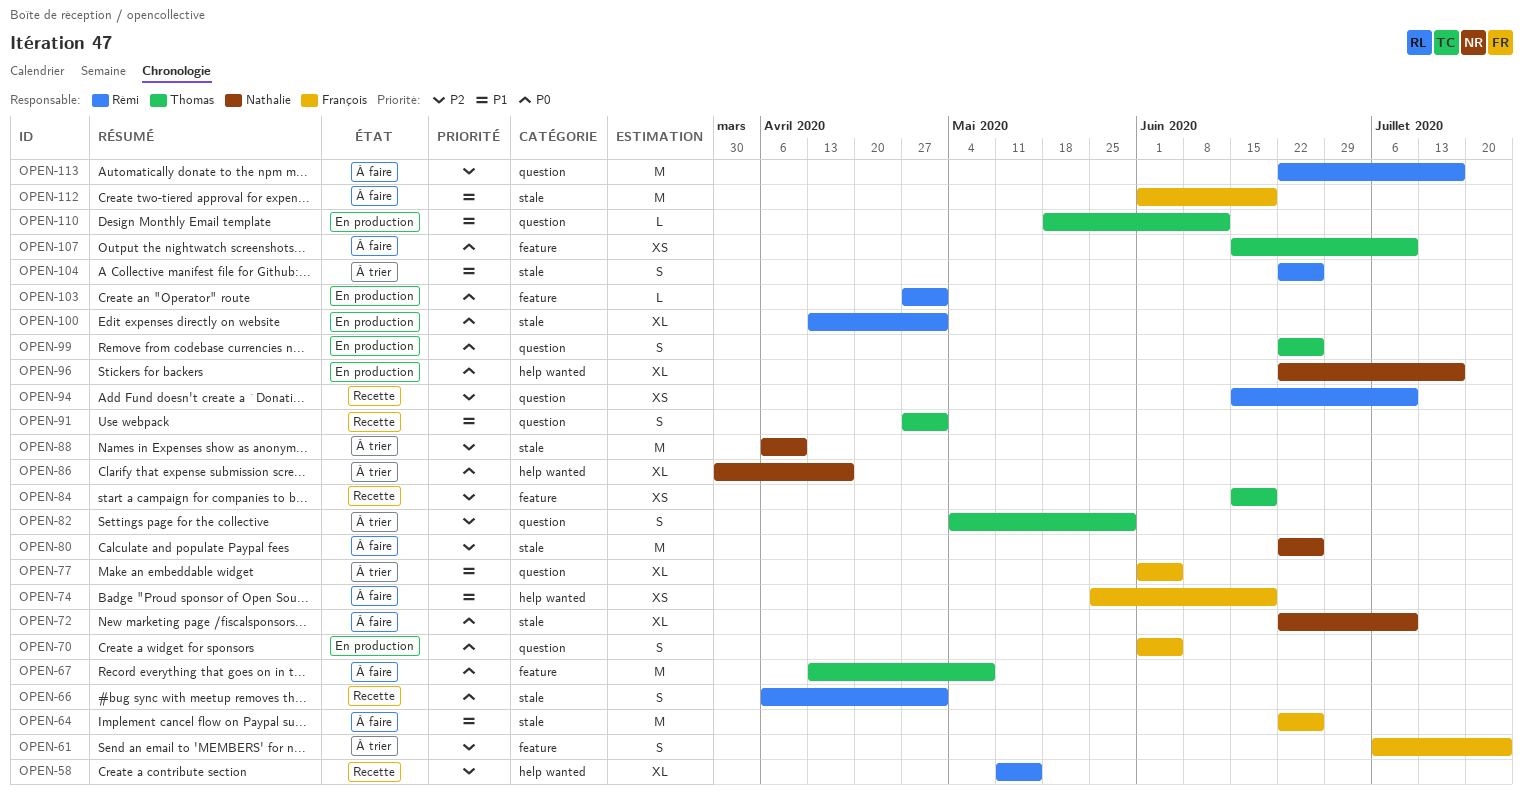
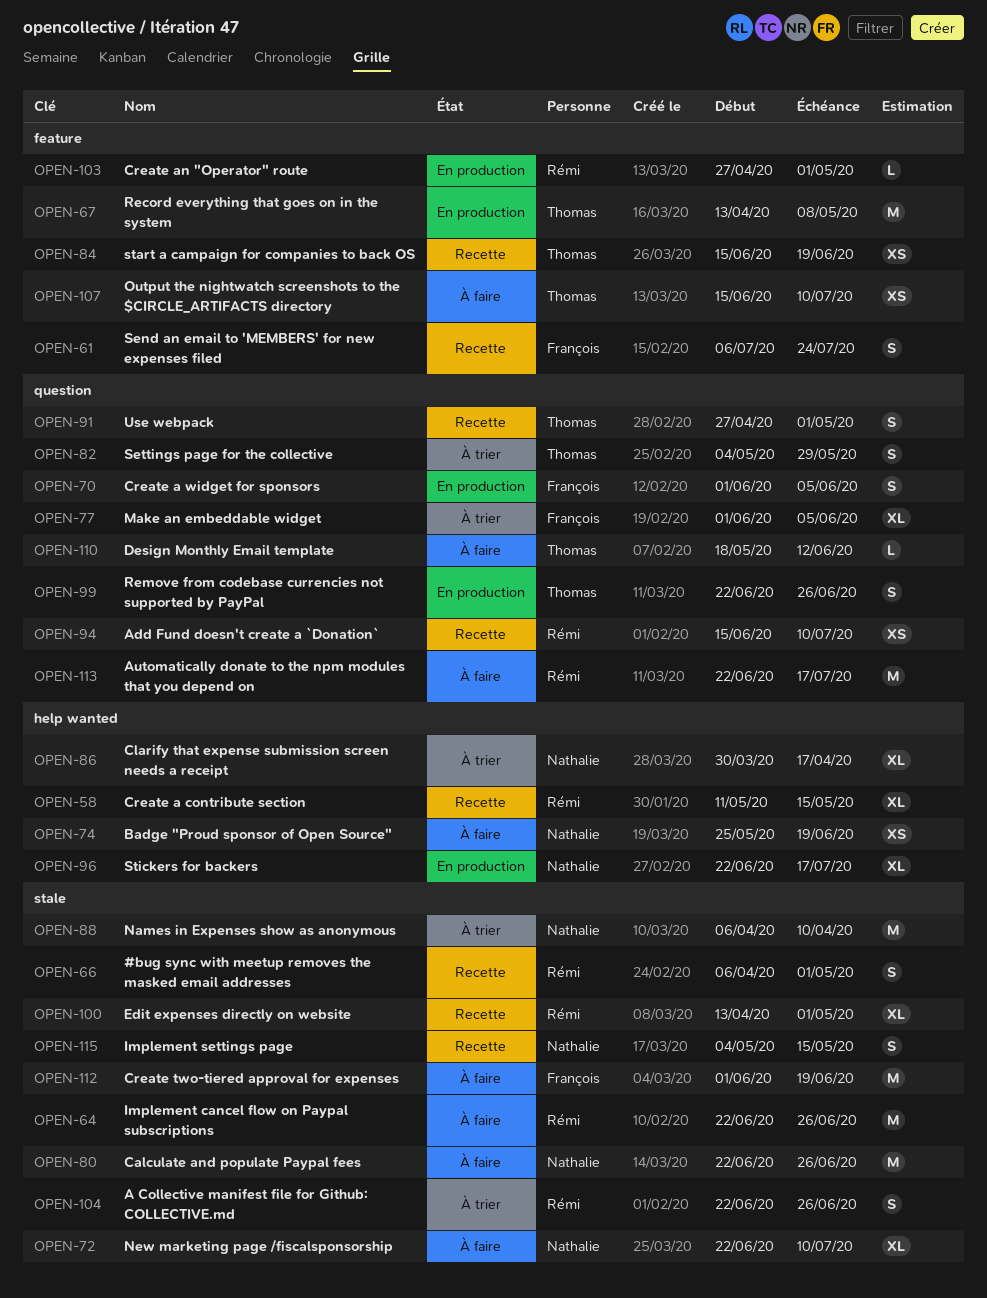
OPEN-61, status: À trier -> Recette
OPEN-64, owner: François -> Rémi
OPEN-67, status: À faire -> En production
OPEN-74, owner: François -> Nathalie
OPEN-100, status: En production -> Recette
OPEN-110, status: En production -> À faire
OPEN-115: none -> present

